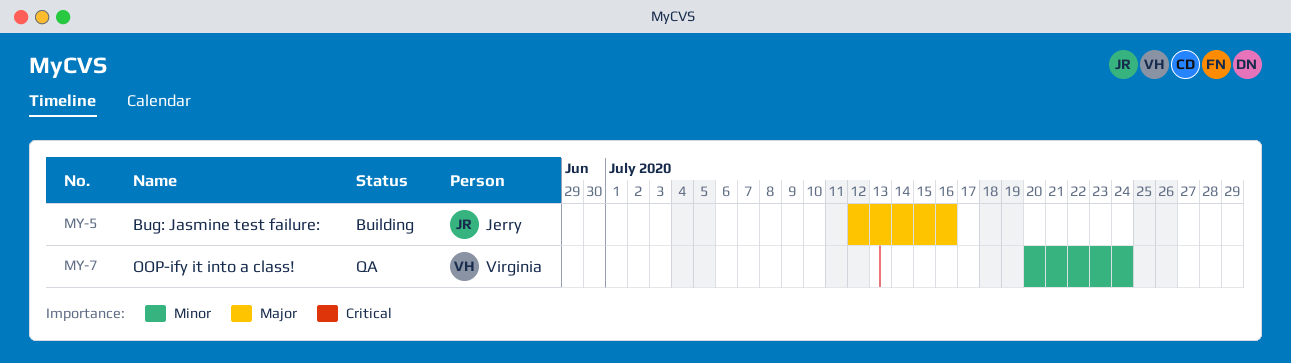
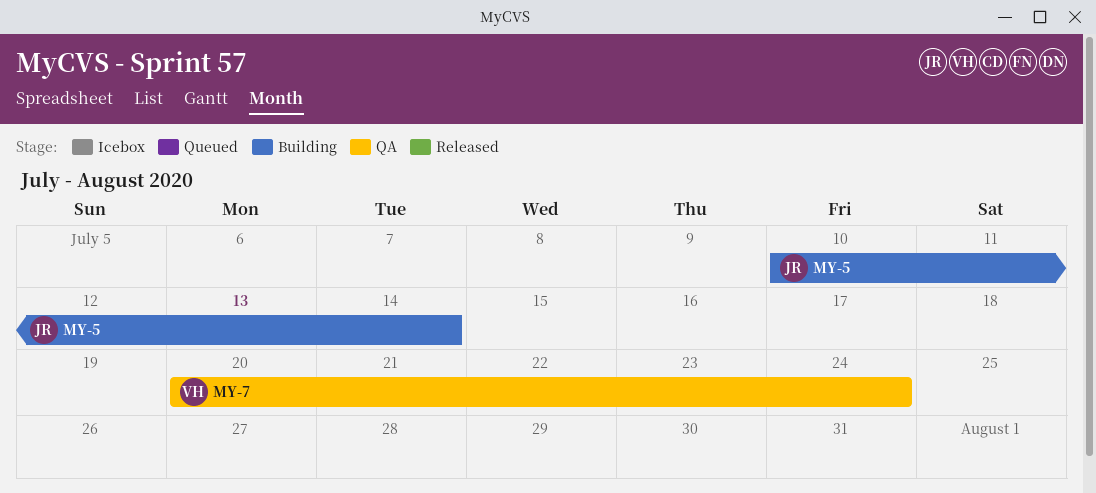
MY-5, start: Jul 12 -> Jul 10
MY-5, due: Jul 16 -> Jul 14

